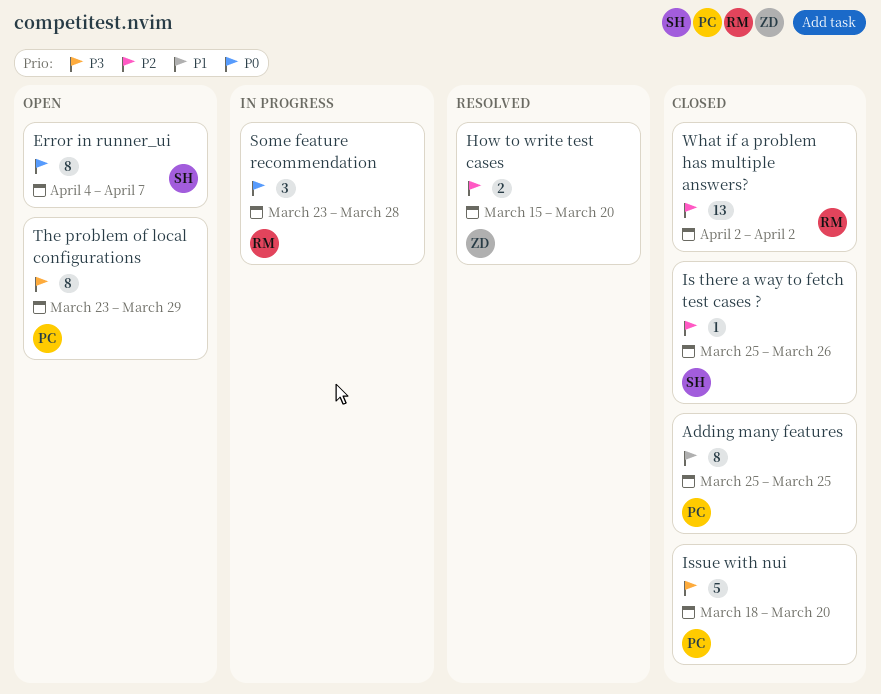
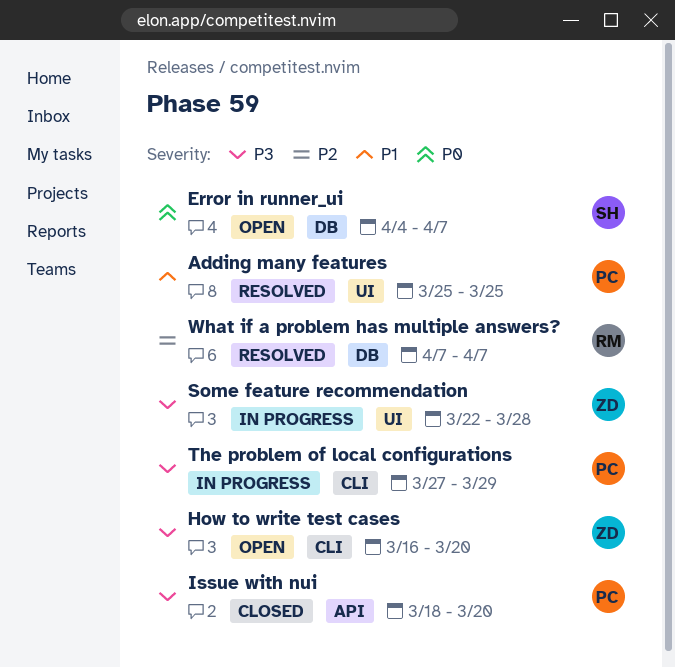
Adding many features, status: Closed -> Resolved
How to write test cases, status: Resolved -> Open
How to write test cases, priority: P2 -> P3
How to write test cases, start: Mar 15 -> Mar 16
Is there a way to fetch test cases ?: present -> none
Some feature recommendation, owner: RM -> ZD
Some feature recommendation, priority: P0 -> P3
Some feature recommendation, start: Mar 23 -> Mar 22
The problem of local configurations, status: Open -> In progress
The problem of local configurations, start: Mar 23 -> Mar 27
What if a problem has multiple answers?, status: Closed -> Resolved
What if a problem has multiple answers?, start: Apr 2 -> Apr 7
What if a problem has multiple answers?, due: Apr 2 -> Apr 7

